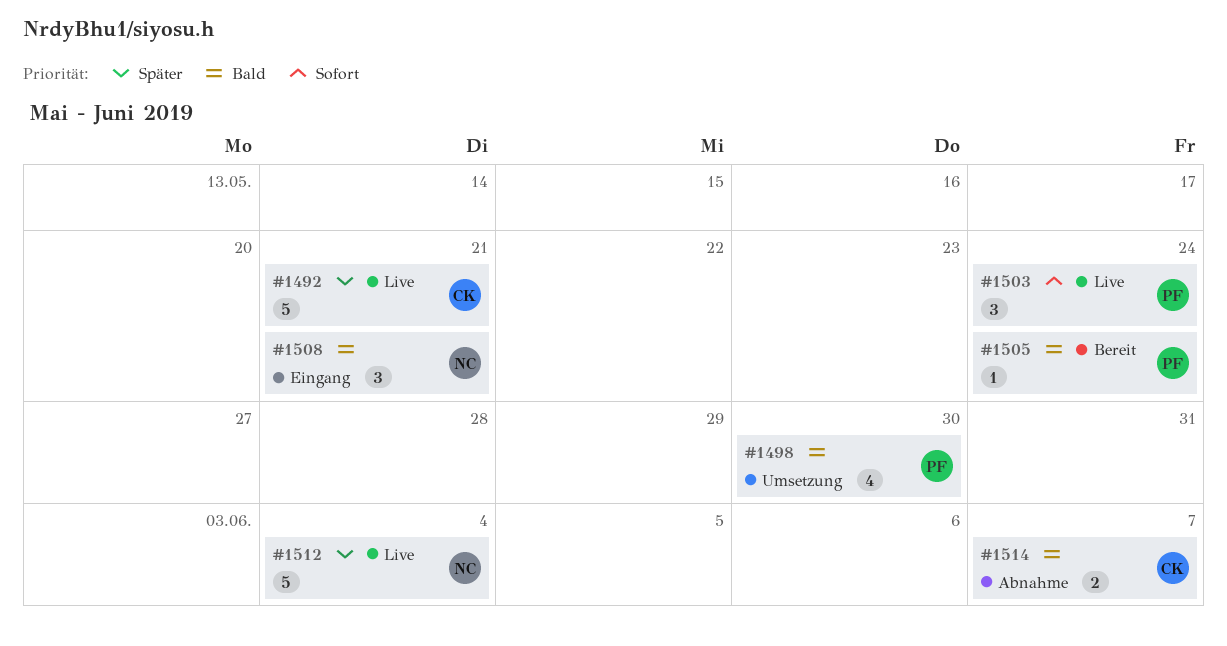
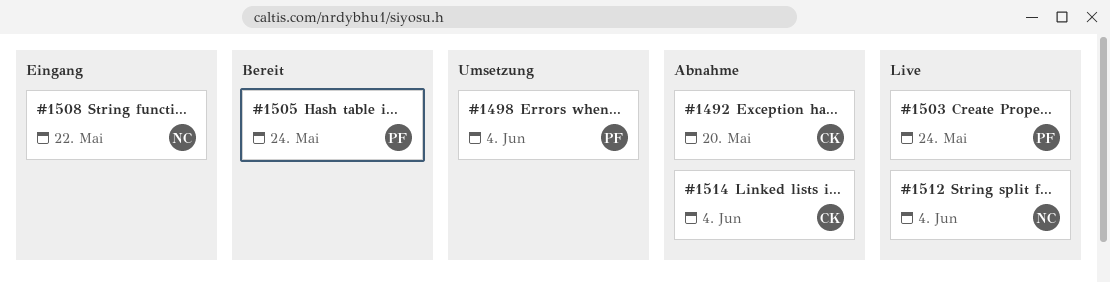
#1492, status: Live -> Abnahme
#1492, due: May 21 -> May 20
#1498, due: May 30 -> Jun 4
#1508, due: May 21 -> May 22
#1514, due: Jun 7 -> Jun 4

